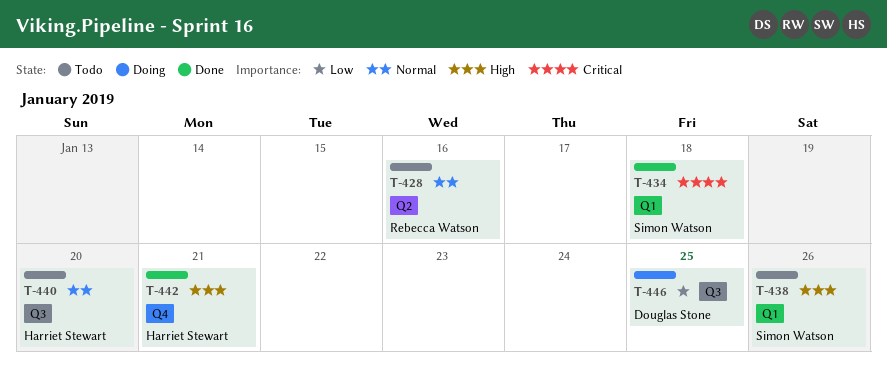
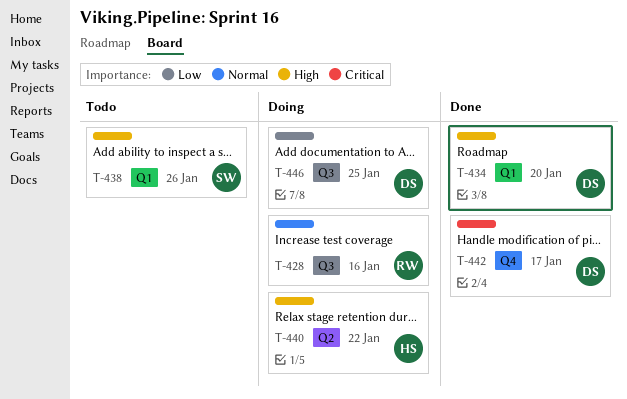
T-428, status: Todo -> Doing
T-428, label: Q2 -> Q3
T-434, owner: Simon Watson -> Douglas Stone
T-434, priority: Critical -> High
T-434, due: Jan 18 -> Jan 20
T-440, status: Todo -> Doing
T-440, priority: Normal -> High
T-440, label: Q3 -> Q2
T-440, due: Jan 20 -> Jan 22
T-442, owner: Harriet Stewart -> Douglas Stone
T-442, priority: High -> Critical
T-442, due: Jan 21 -> Jan 17

